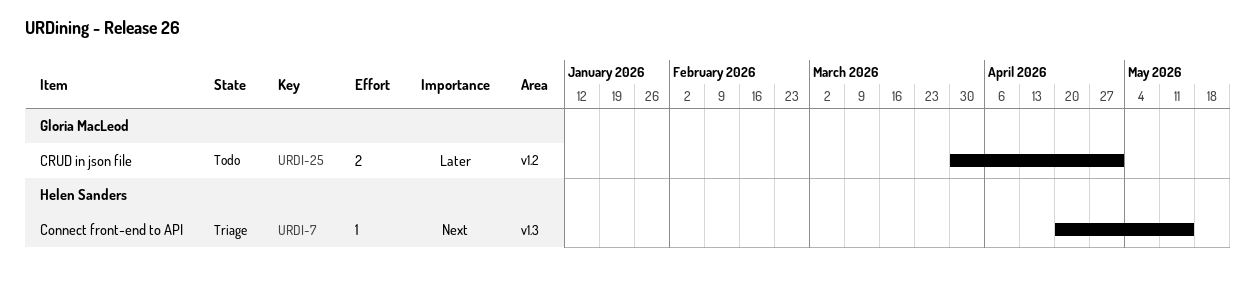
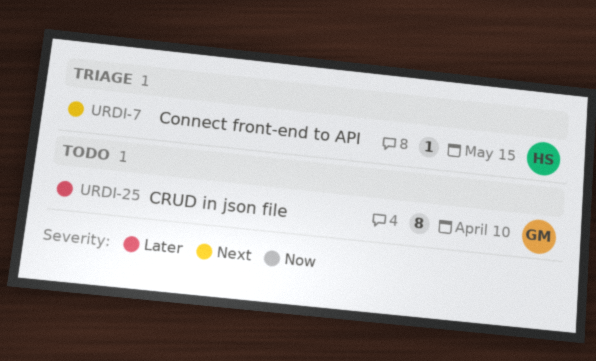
URDI-25, estimate: 2 -> 8
URDI-25, due: May 1 -> Apr 10

